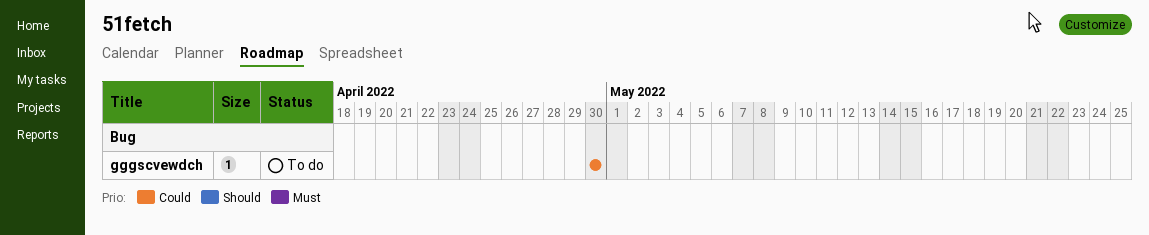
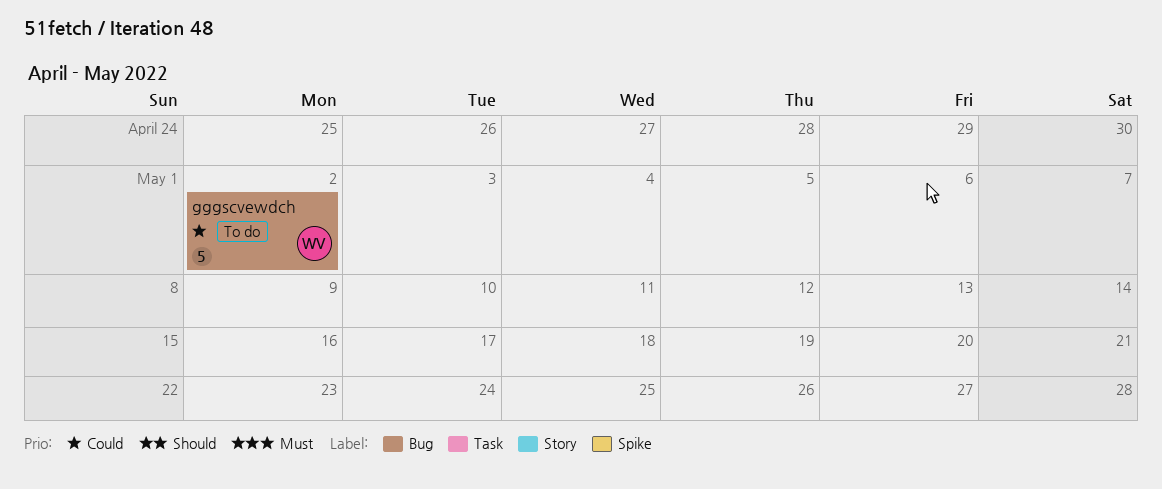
gggscvewdch, estimate: 1 -> 5
gggscvewdch, due: Apr 30 -> May 2

